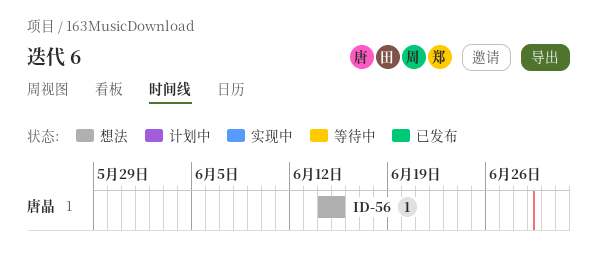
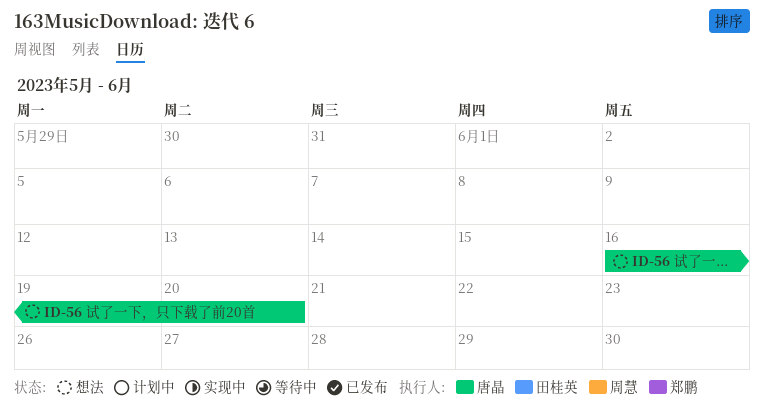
ID-56, start: Jun 14 -> Jun 16
ID-56, due: Jun 15 -> Jun 20

